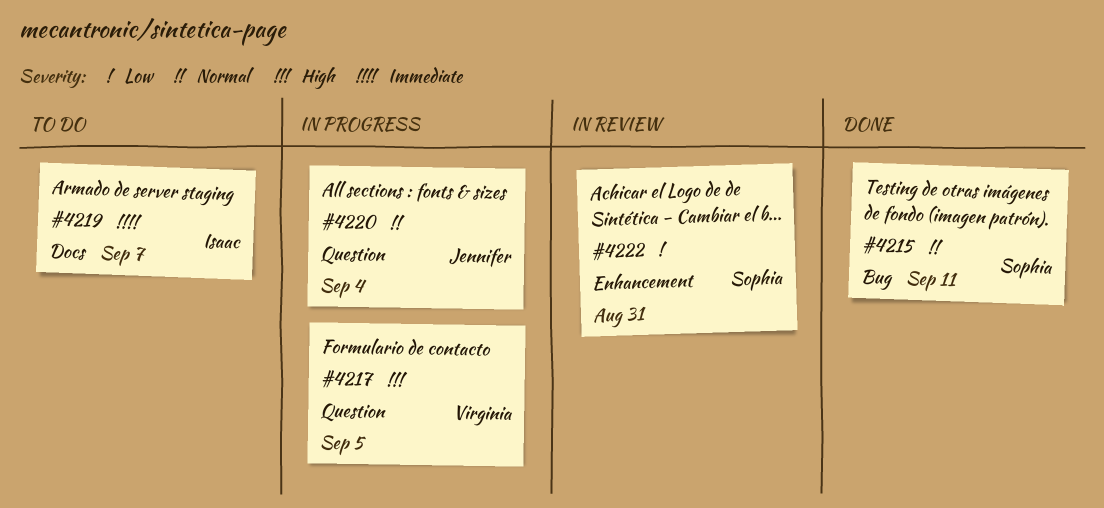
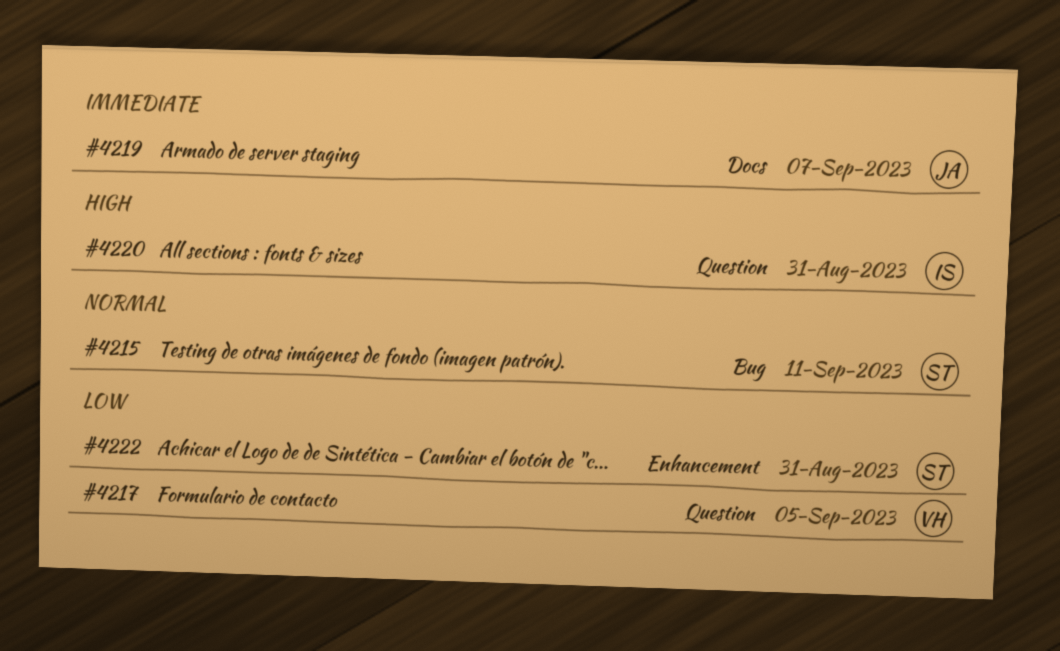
#4217, priority: High -> Low
#4219, owner: Isaac -> Jennifer
#4220, owner: Jennifer -> Isaac
#4220, priority: Normal -> High
#4220, due: Sep 4 -> Aug 31

